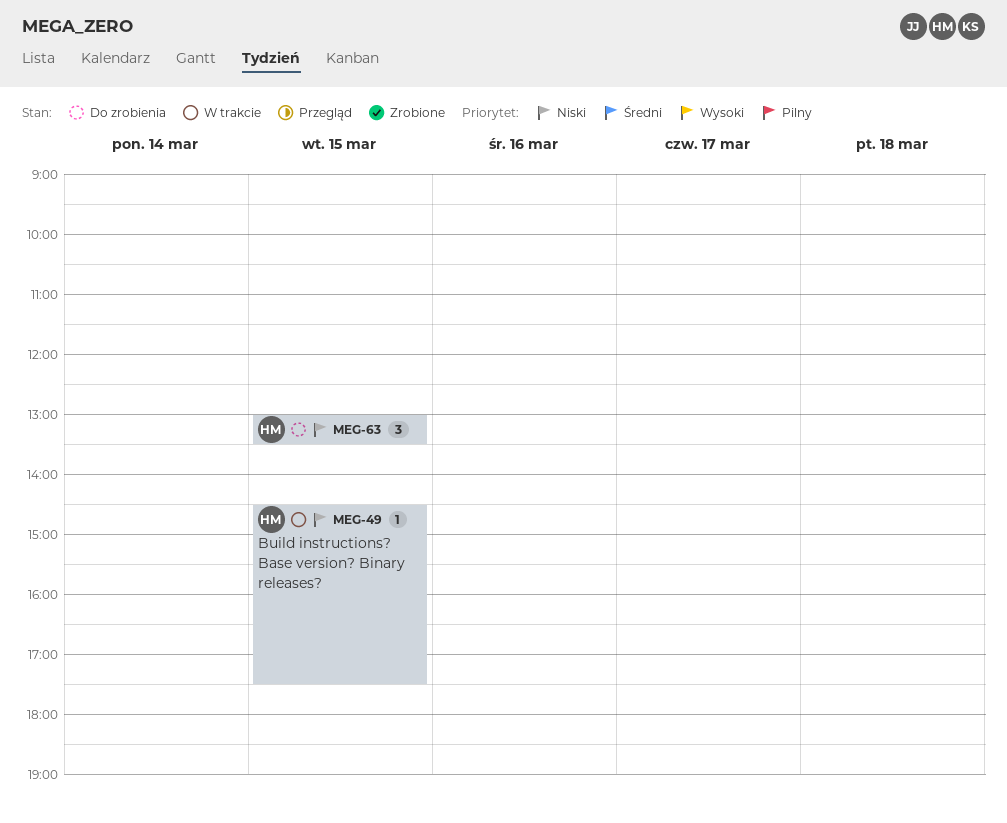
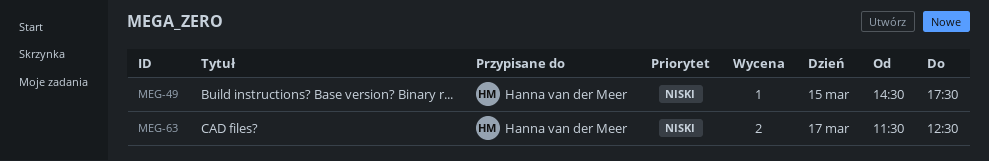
MEG-63, estimate: 3 -> 2
MEG-63, day: Mar 15 -> Mar 17
MEG-63, begins: 13:00 -> 11:30
MEG-63, ends: 13:30 -> 12:30

